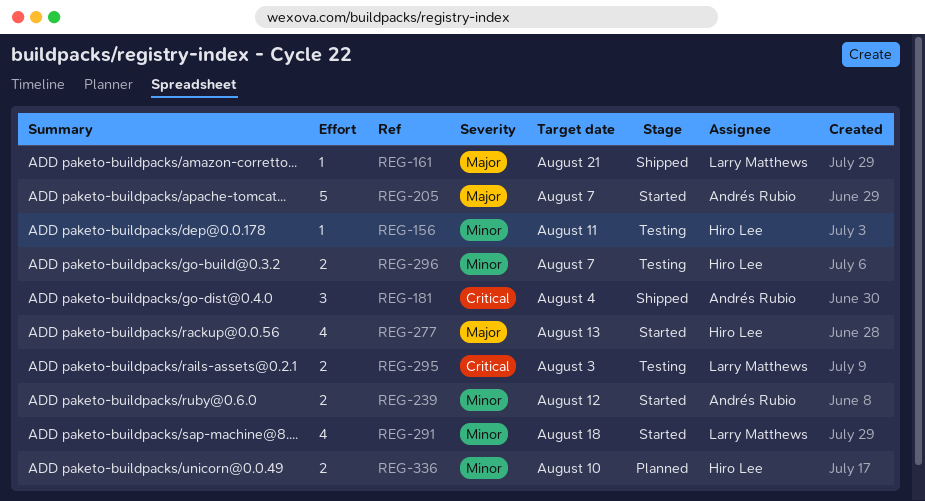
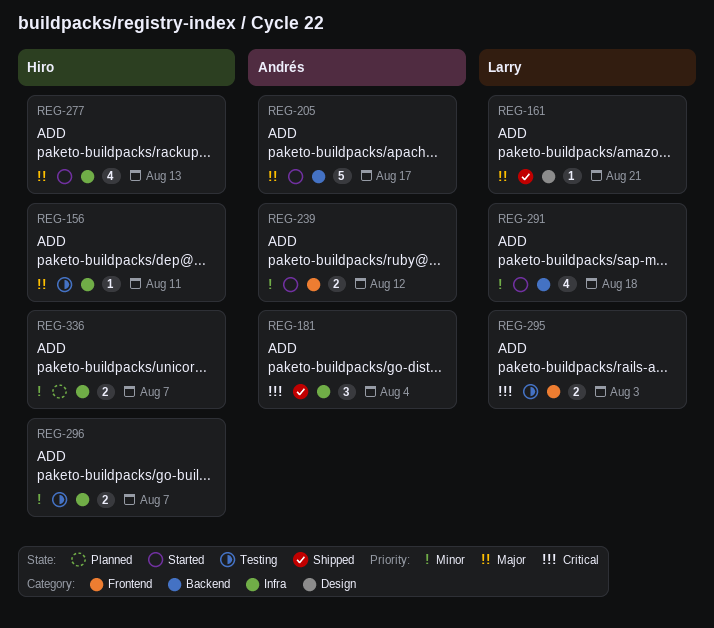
REG-156, priority: Minor -> Major
REG-205, due: Aug 7 -> Aug 17
REG-336, due: Aug 10 -> Aug 7

